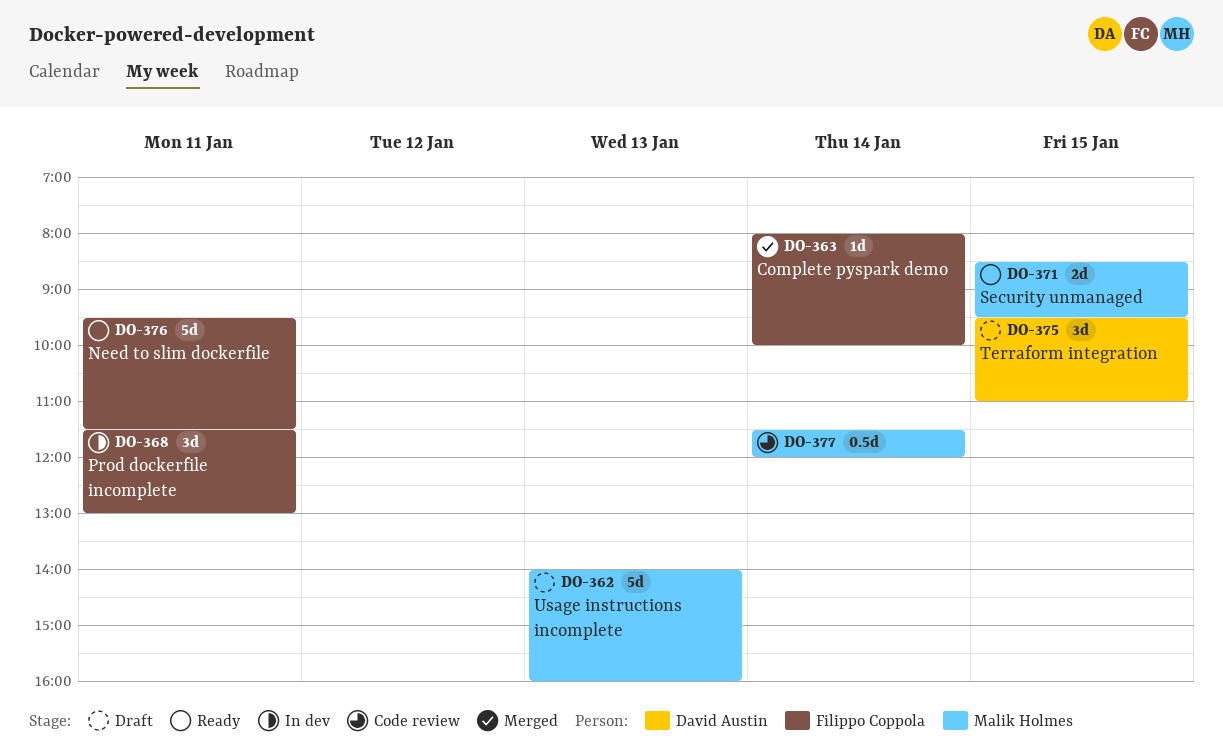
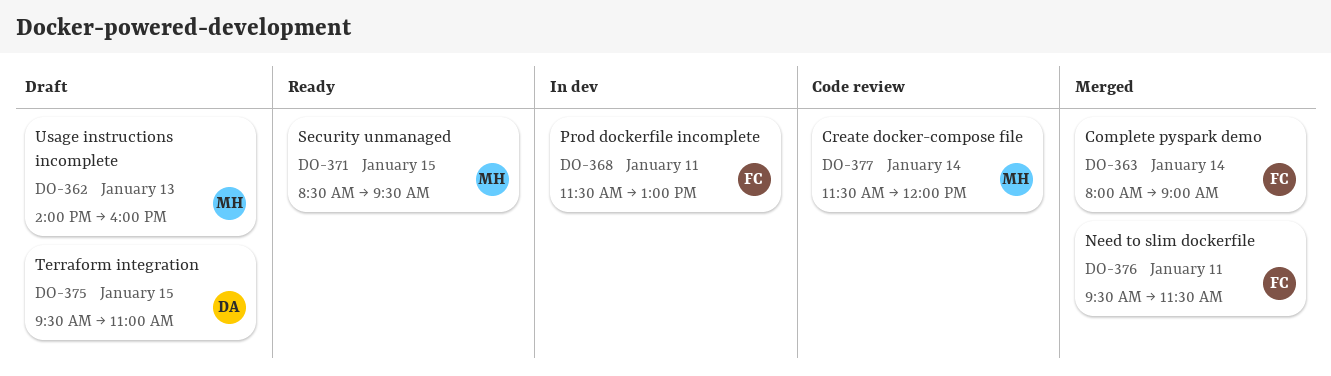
DO-363, ends: 10:00 -> 09:00
DO-376, status: Ready -> Merged

